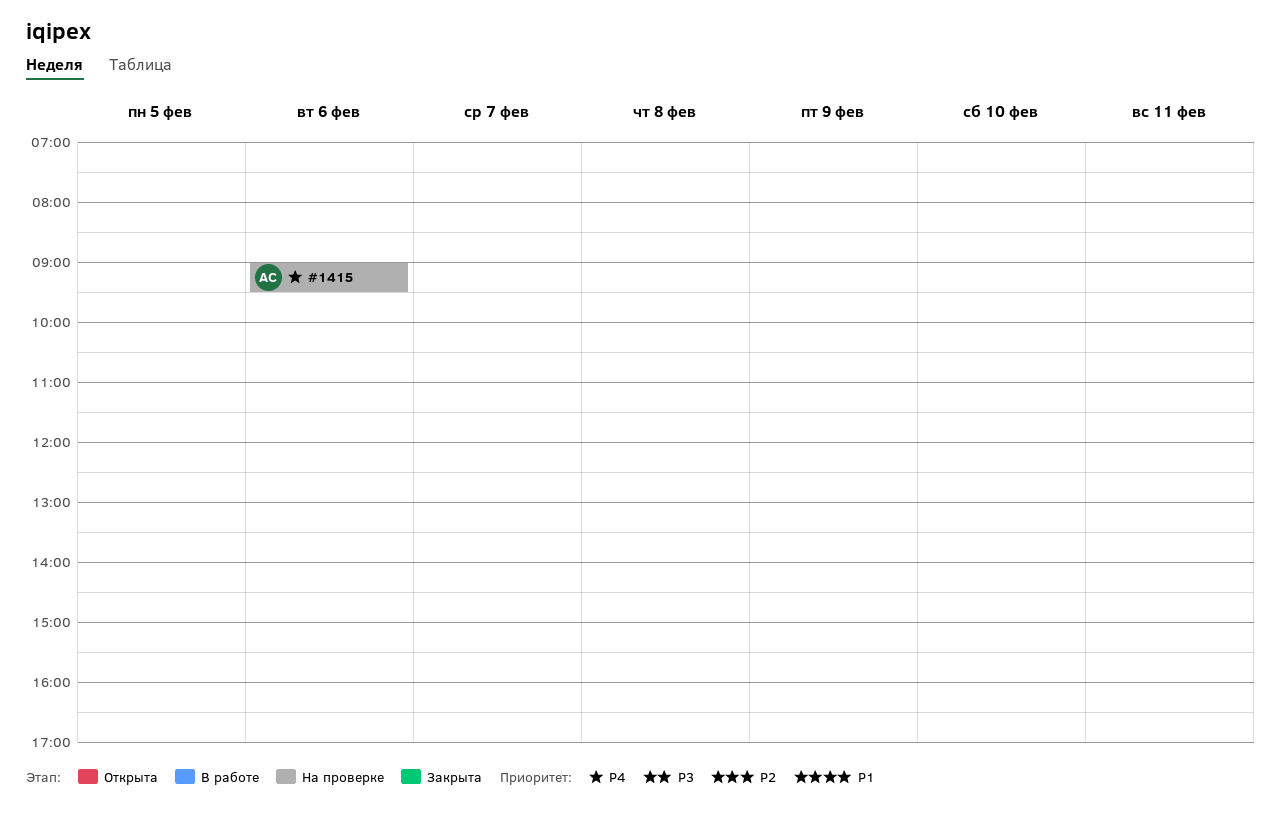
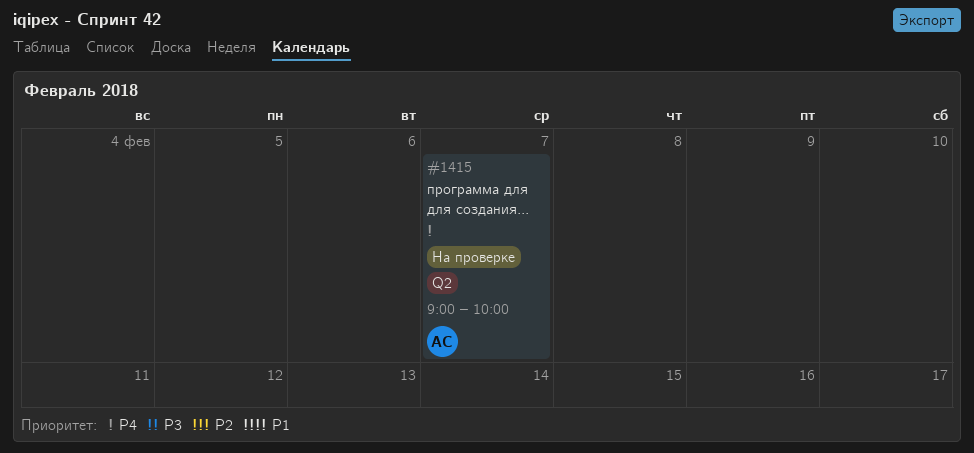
#1415, day: Feb 6 -> Feb 7
#1415, ends: 09:30 -> 10:00

